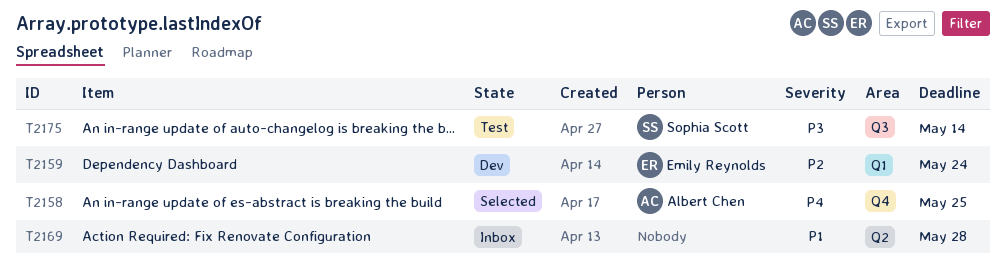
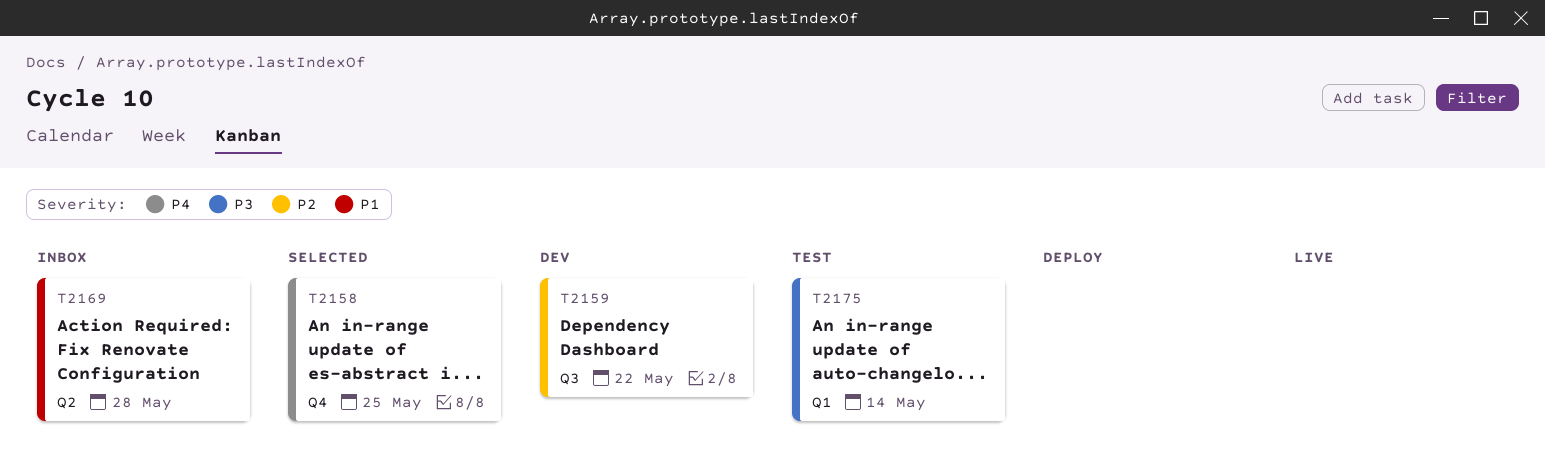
T2159, label: Q1 -> Q3
T2159, due: May 24 -> May 22
T2175, label: Q3 -> Q1

